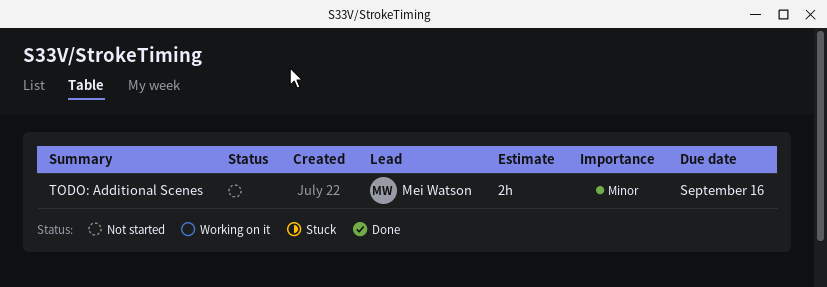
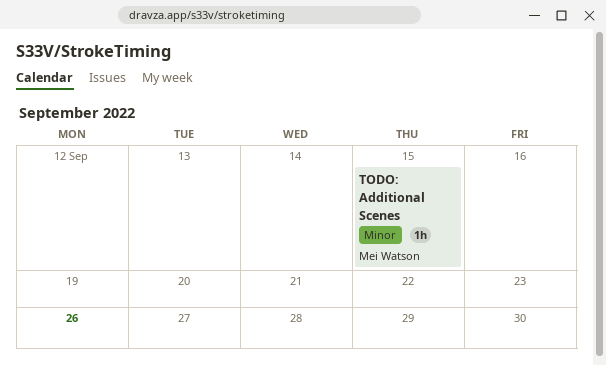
TODO: Additional Scenes, estimate: 2h -> 1h
TODO: Additional Scenes, due: Sep 16 -> Sep 15

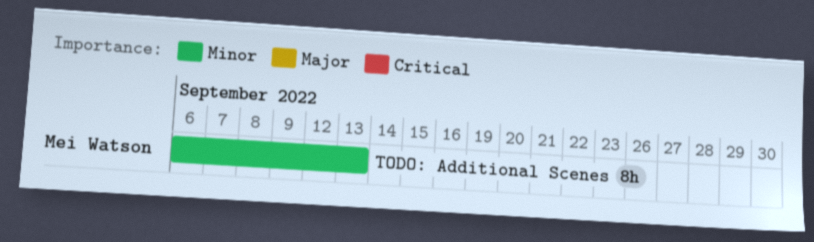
TODO: Additional Scenes, estimate: 1h -> 8h
TODO: Additional Scenes, due: Sep 15 -> Sep 13

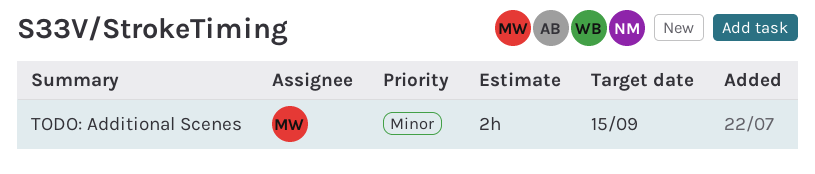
TODO: Additional Scenes, estimate: 8h -> 2h
TODO: Additional Scenes, due: Sep 13 -> Sep 15

